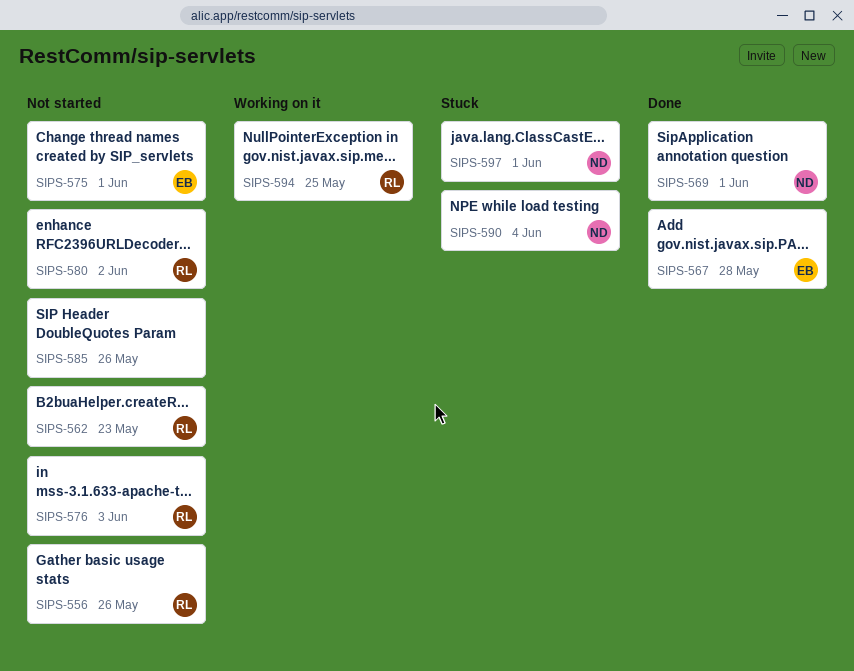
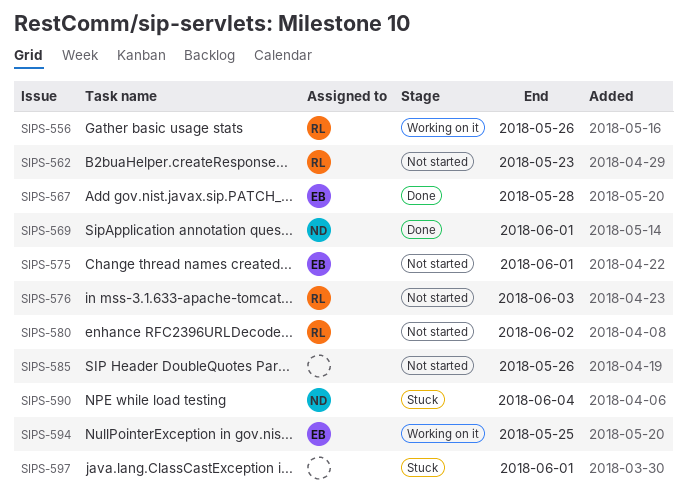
SIPS-556, status: Not started -> Working on it
SIPS-594, owner: RL -> EB
SIPS-597, owner: ND -> none

